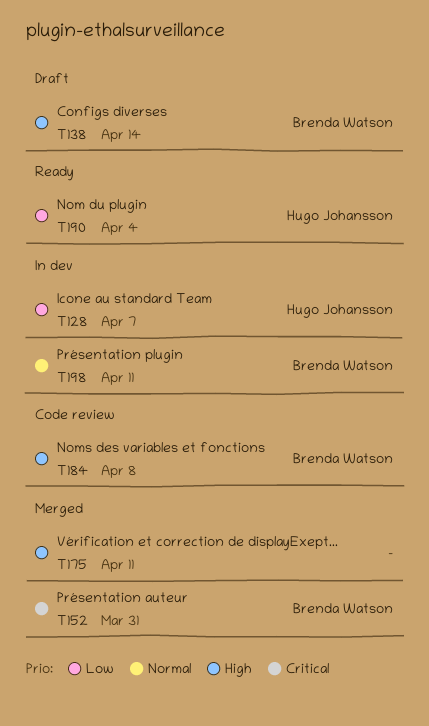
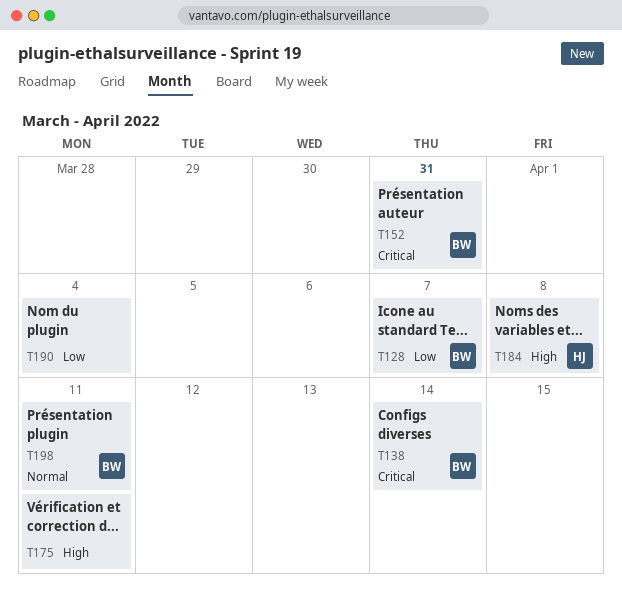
T128, owner: Hugo Johansson -> Brenda Watson
T138, priority: High -> Critical
T184, owner: Brenda Watson -> Hugo Johansson
T190, owner: Hugo Johansson -> none

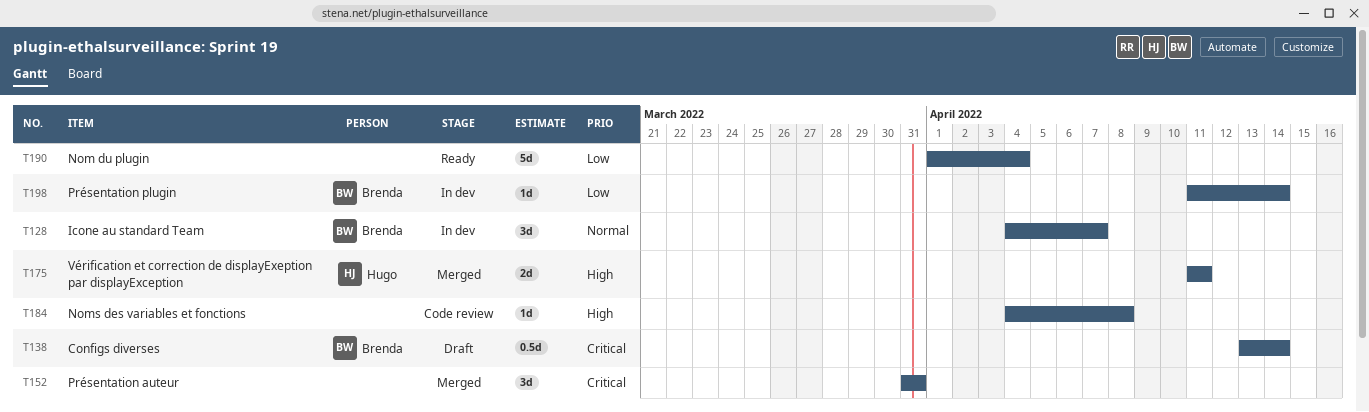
T128, priority: Low -> Normal
T152, owner: Brenda -> none
T175, owner: none -> Hugo
T184, owner: Hugo -> none
T198, priority: Normal -> Low
T198, due: Apr 11 -> Apr 14

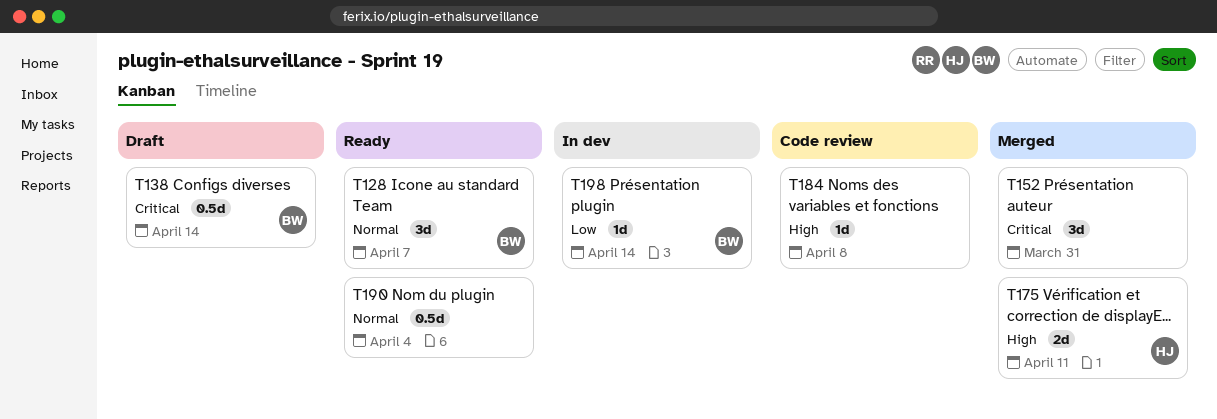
T128, status: In dev -> Ready
T190, priority: Low -> Normal
T190, estimate: 5d -> 0.5d

